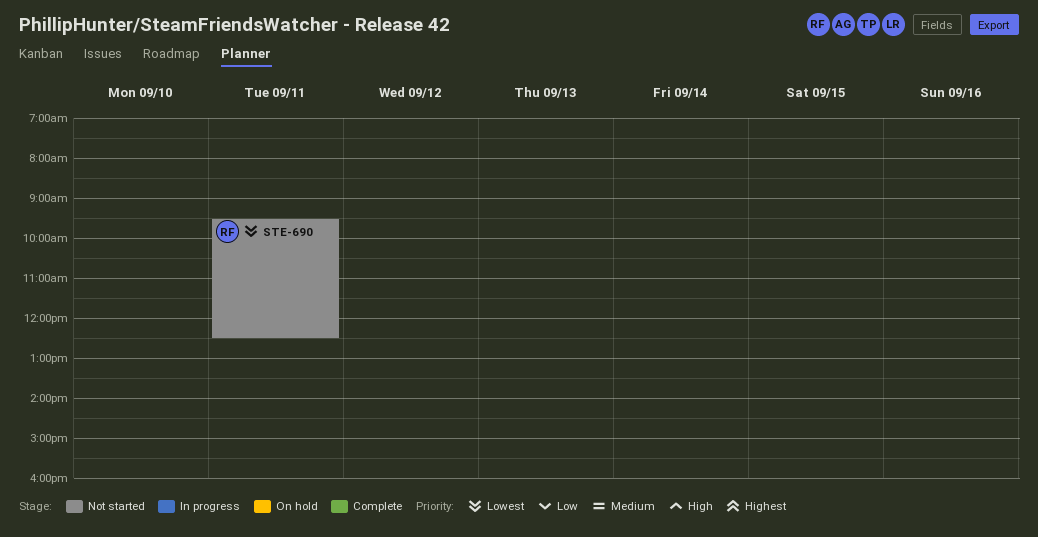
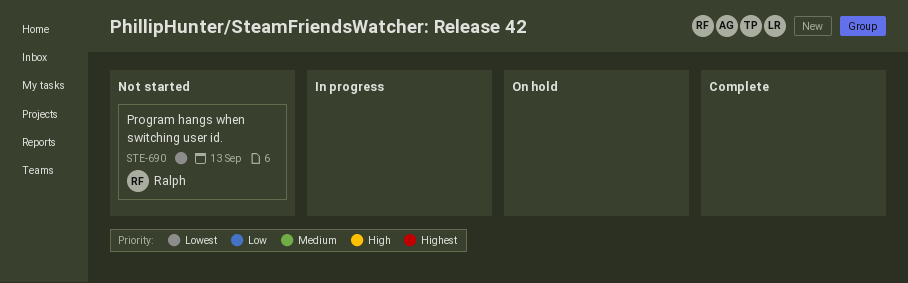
STE-690, day: Sep 11 -> Sep 13

